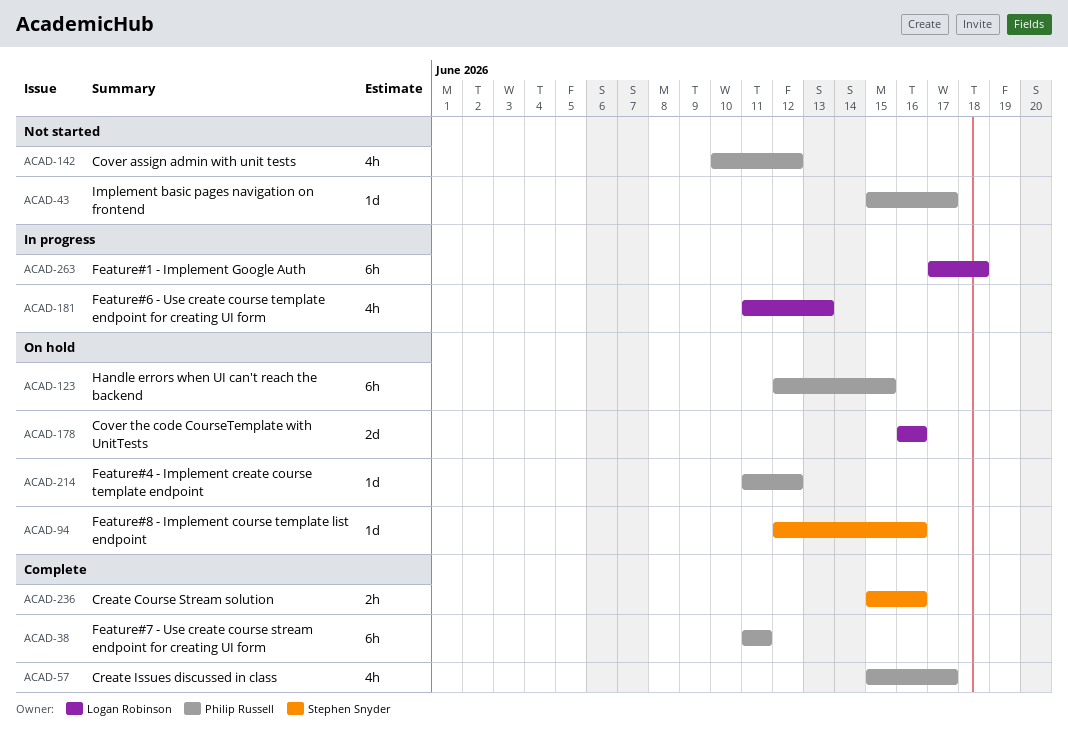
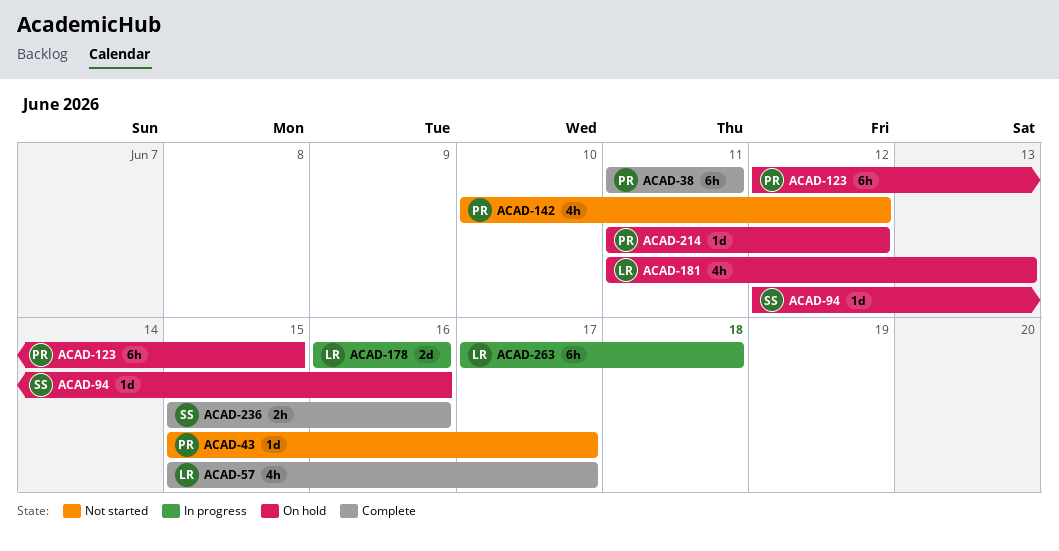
ACAD-57, owner: Philip Russell -> Logan Robinson
ACAD-178, status: On hold -> In progress
ACAD-181, status: In progress -> On hold

